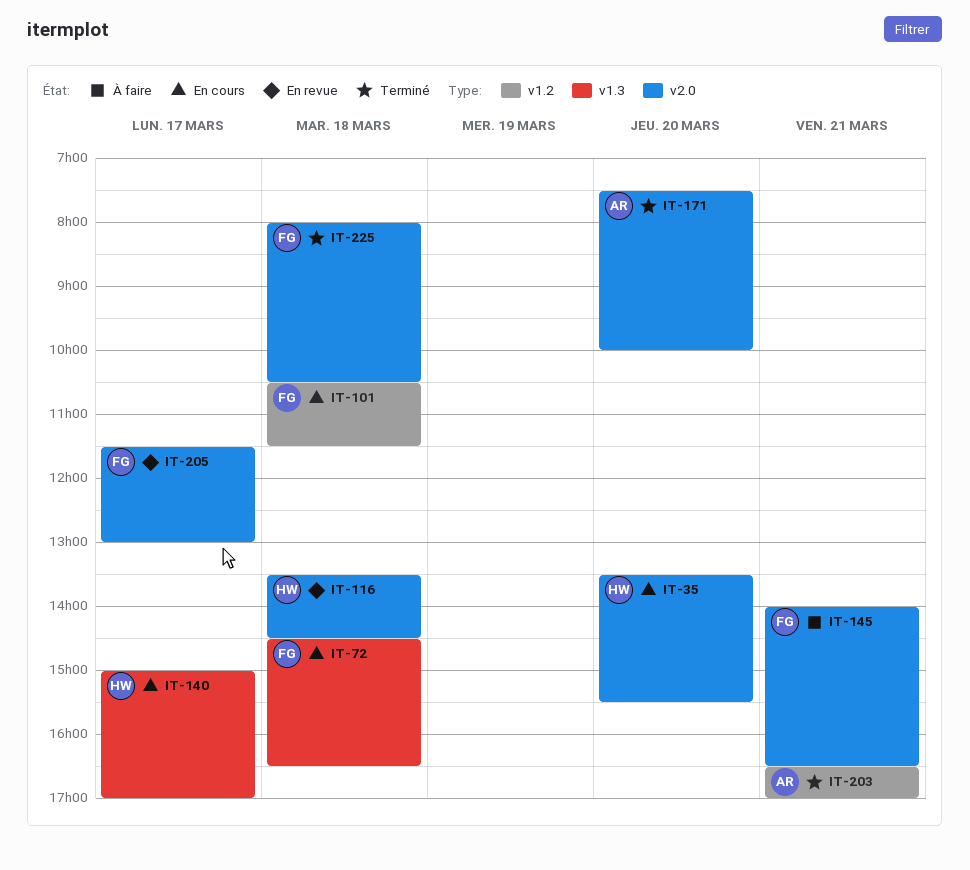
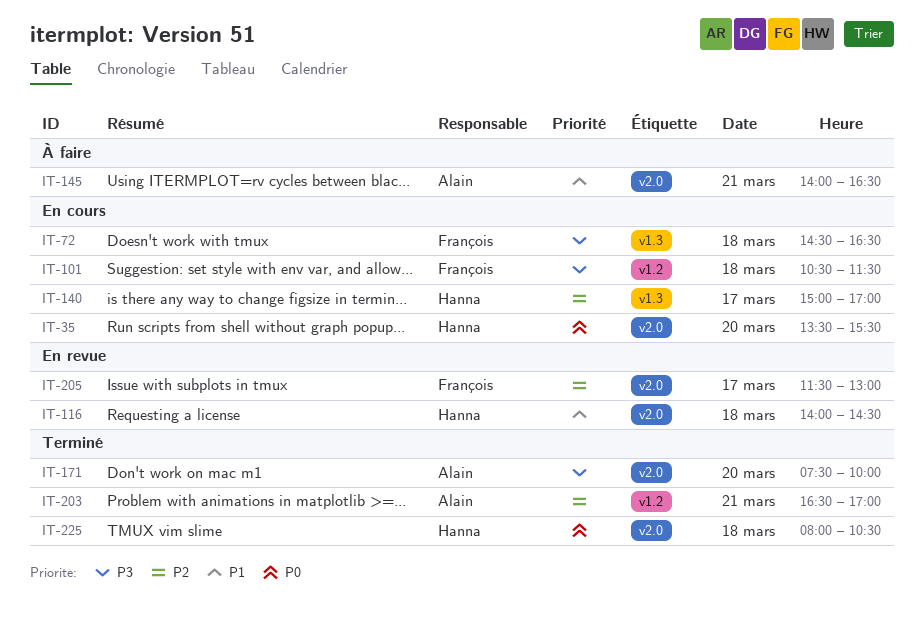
IT-116, begins: 13:30 -> 14:00
IT-145, owner: François -> Alain
IT-225, owner: François -> Hanna

